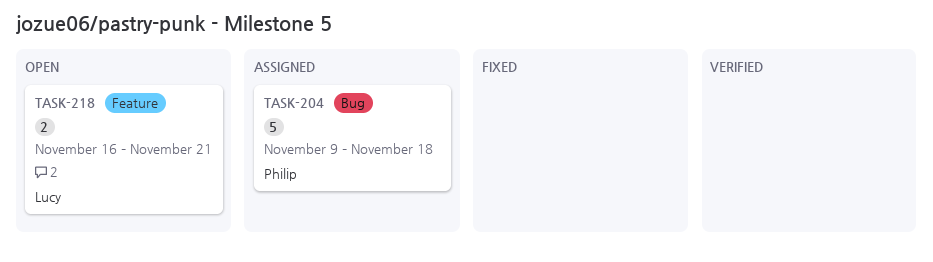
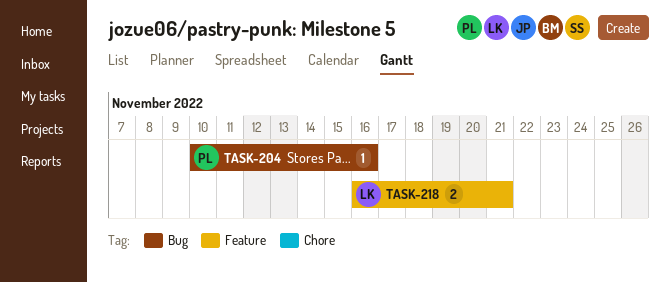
TASK-204, estimate: 5 -> 1
TASK-204, start: Nov 9 -> Nov 10
TASK-204, due: Nov 18 -> Nov 16

